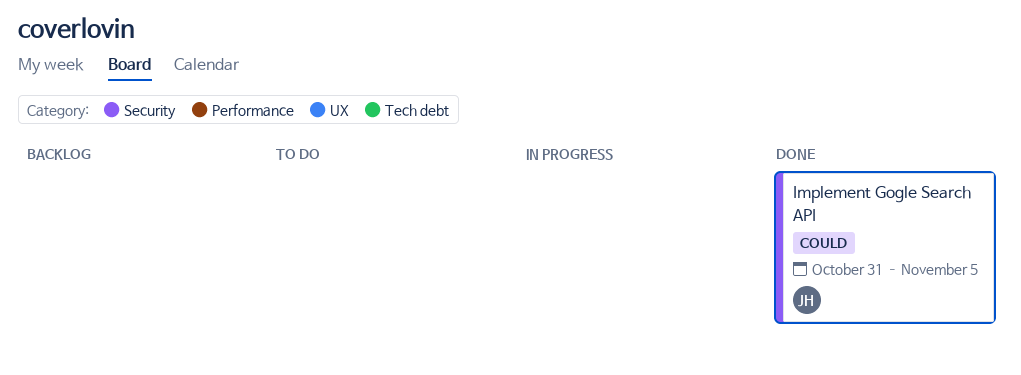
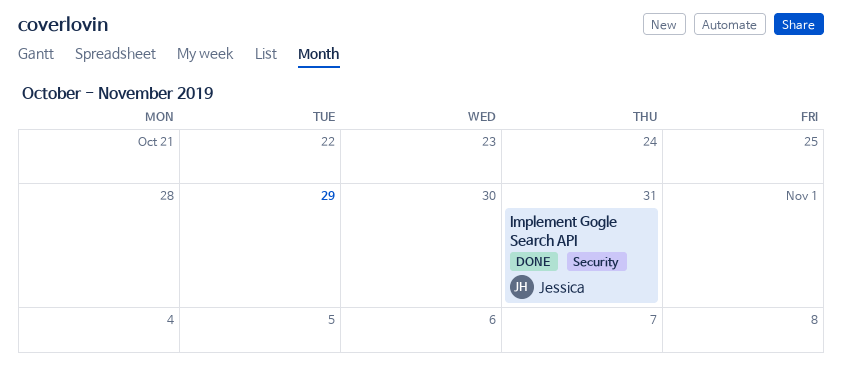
Implement Gogle Search API, due: Nov 5 -> Oct 31

